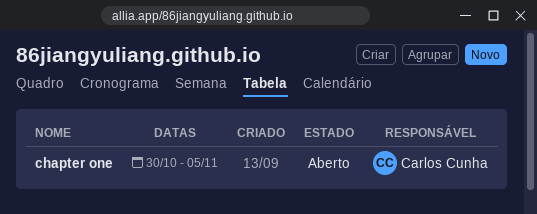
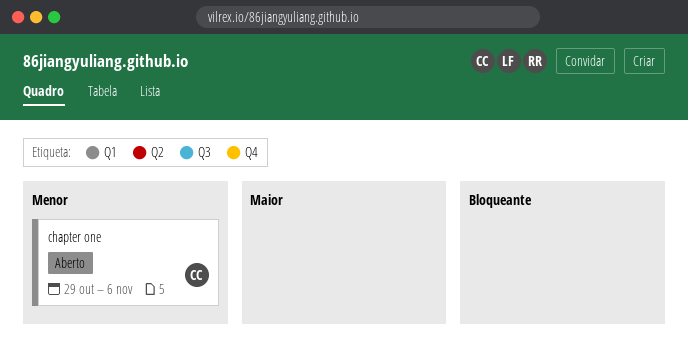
chapter one, start: Oct 30 -> Oct 29
chapter one, due: Nov 5 -> Nov 6

